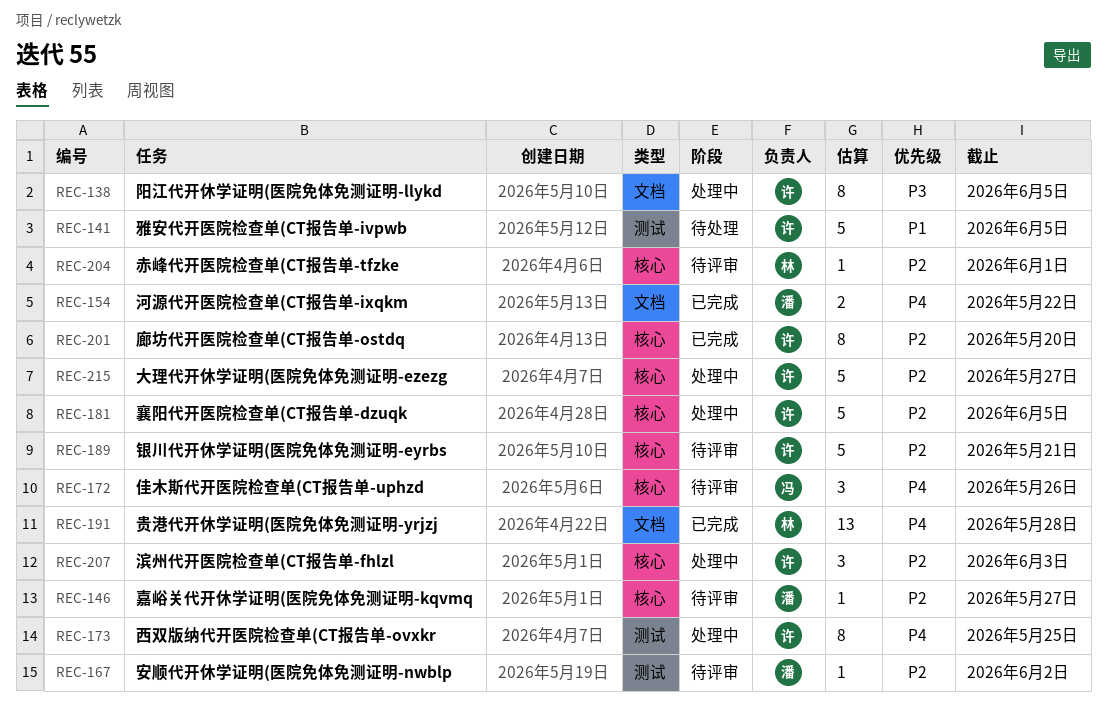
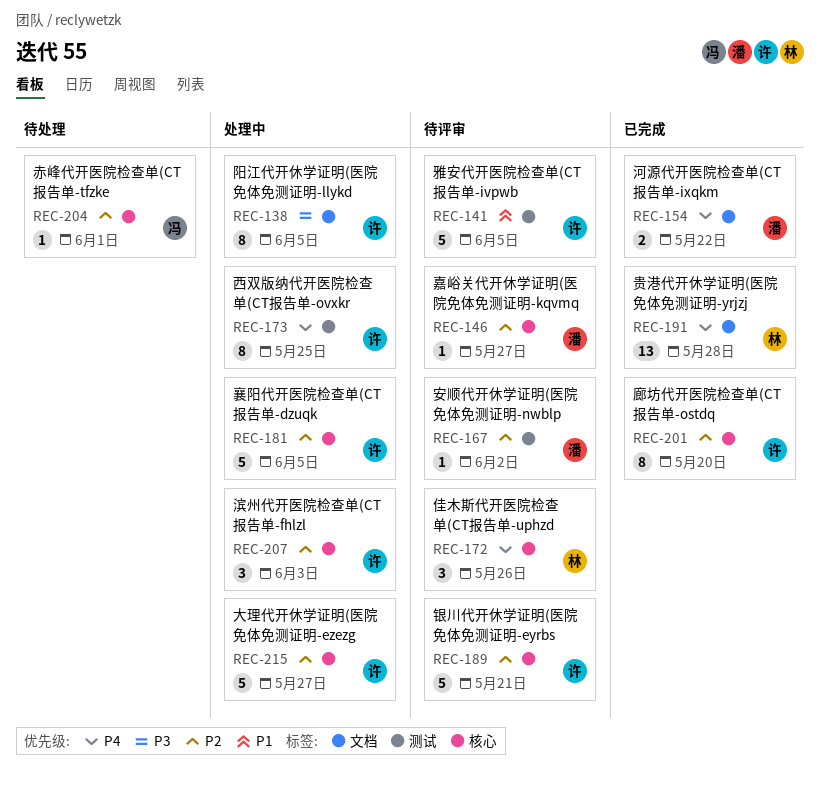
REC-141, status: 待处理 -> 待评审
REC-172, owner: 冯 -> 林
REC-204, status: 待评审 -> 待处理
REC-204, owner: 林 -> 冯

